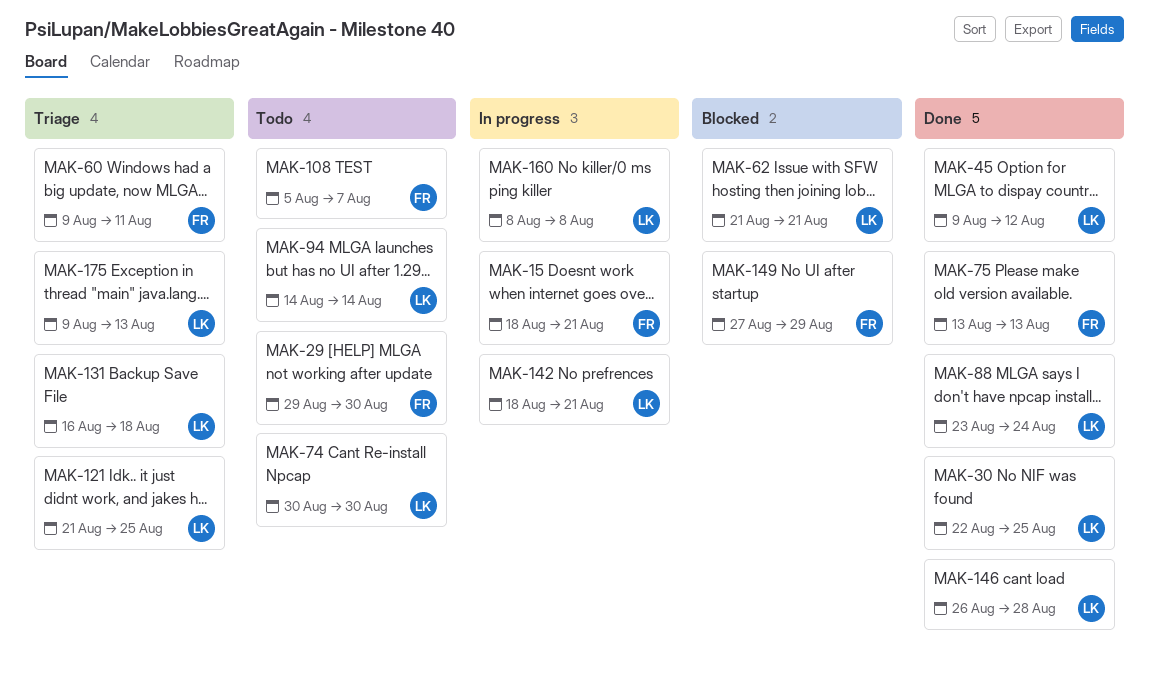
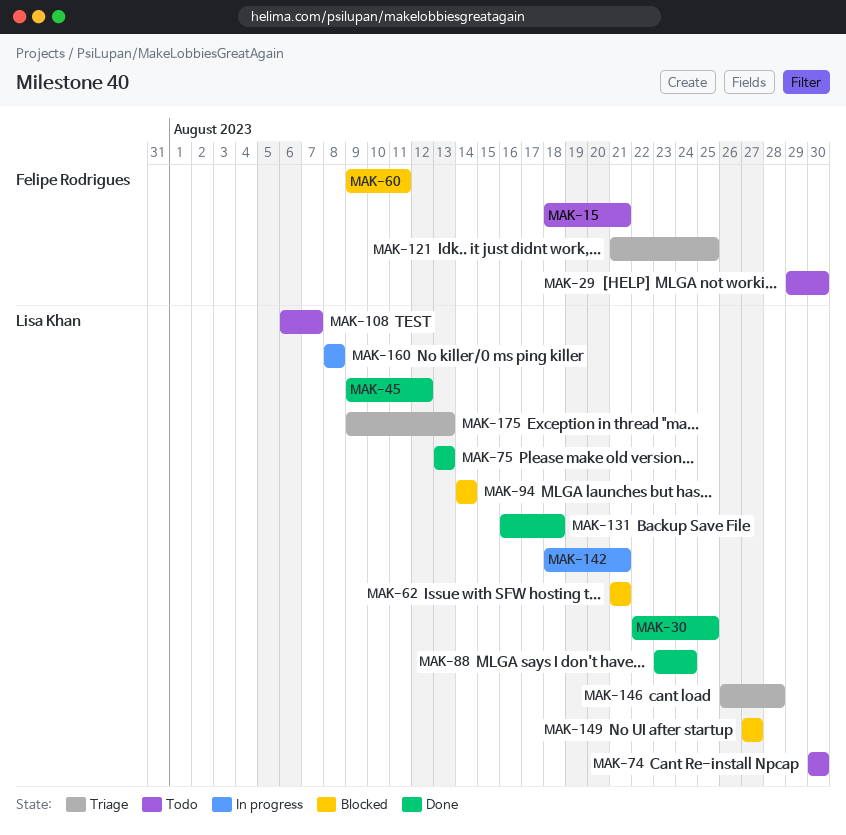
MAK-15, status: In progress -> Todo
MAK-60, status: Triage -> Blocked
MAK-75, owner: Felipe Rodrigues -> Lisa Khan
MAK-94, status: Todo -> Blocked
MAK-108, owner: Felipe Rodrigues -> Lisa Khan
MAK-108, start: Aug 5 -> Aug 6
MAK-121, owner: Lisa Khan -> Felipe Rodrigues
MAK-131, status: Triage -> Done
MAK-146, status: Done -> Triage
MAK-149, owner: Felipe Rodrigues -> Lisa Khan
MAK-149, due: Aug 29 -> Aug 27

